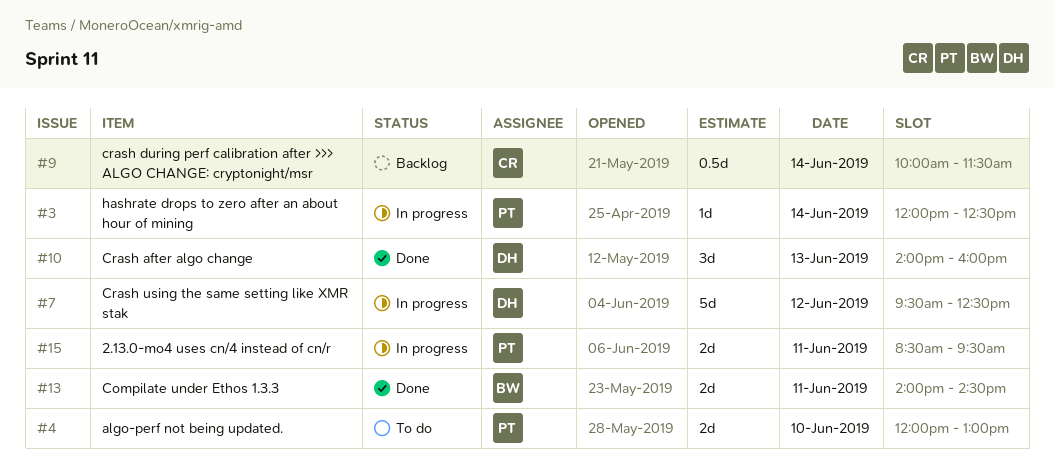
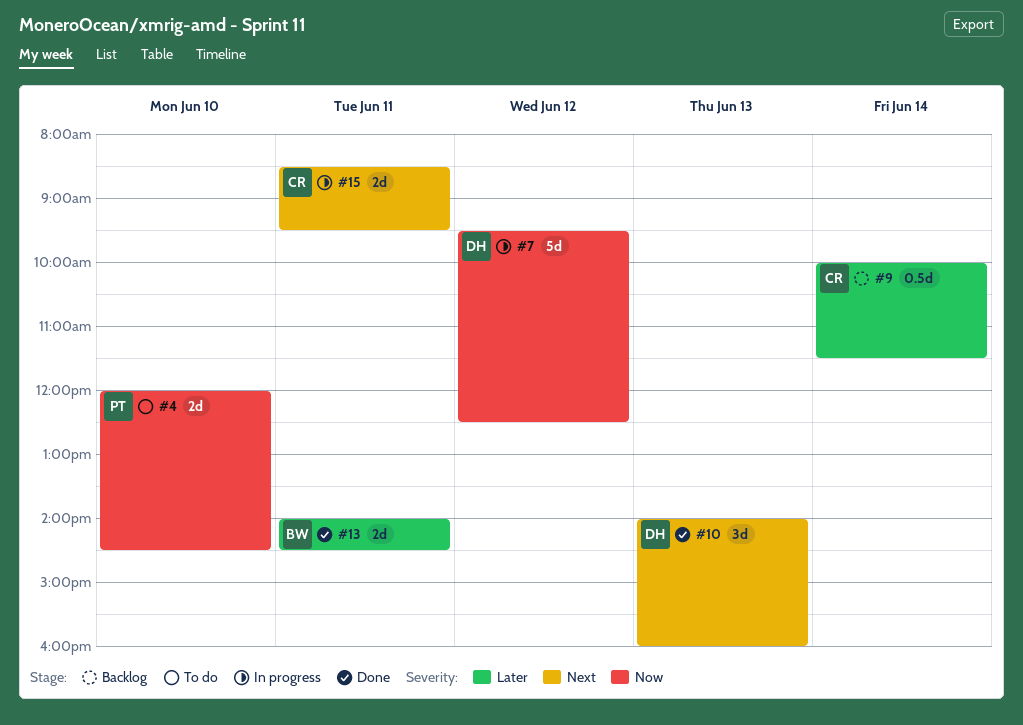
#3: present -> none
#4, ends: 13:00 -> 14:30
#15, owner: PT -> CR

